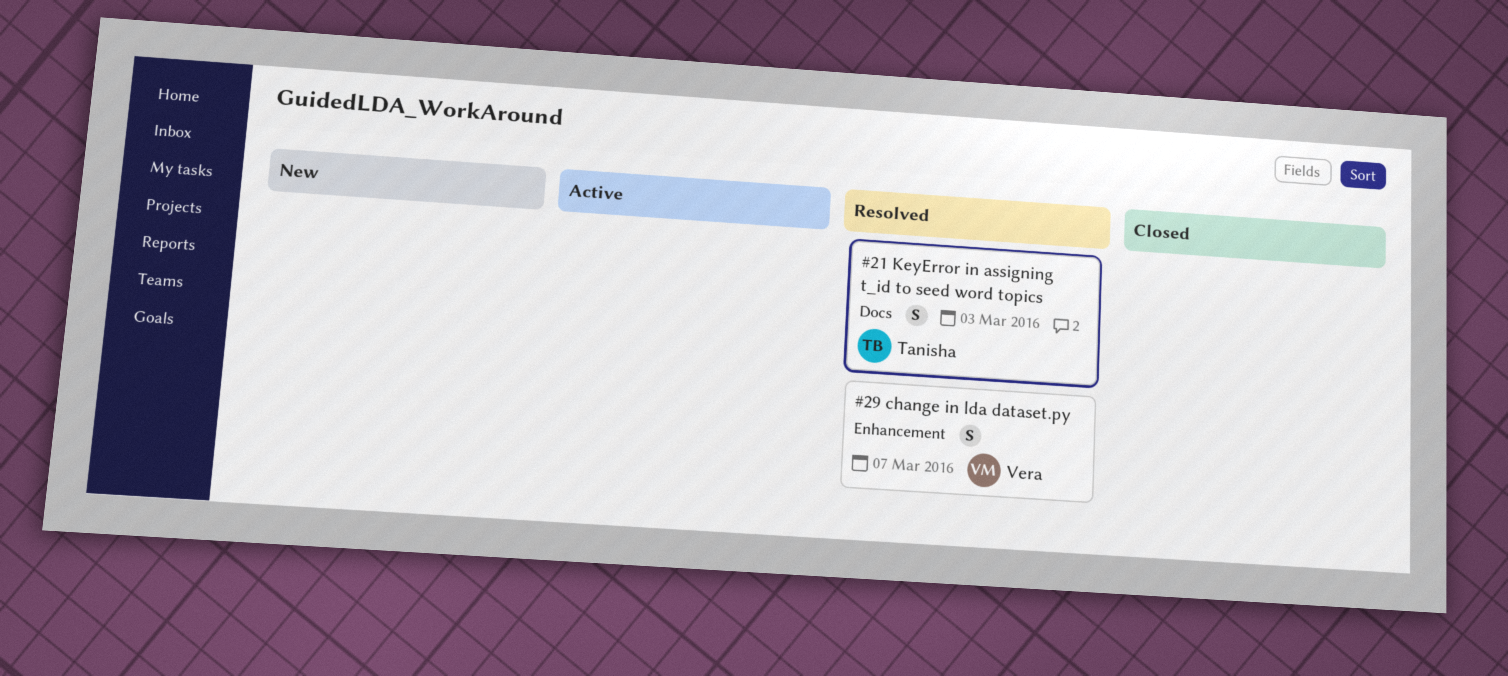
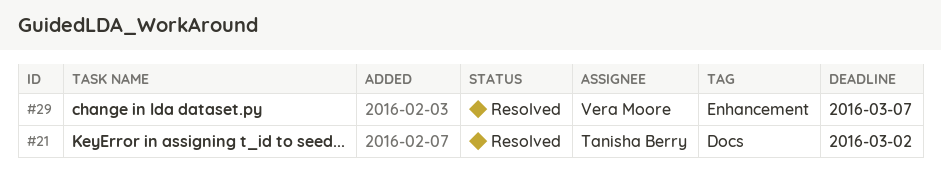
#21, due: Mar 3 -> Mar 2

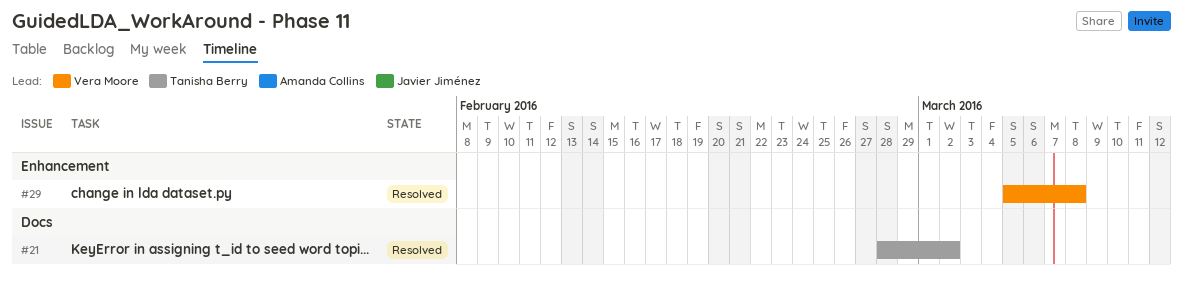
#29, due: Mar 7 -> Mar 8

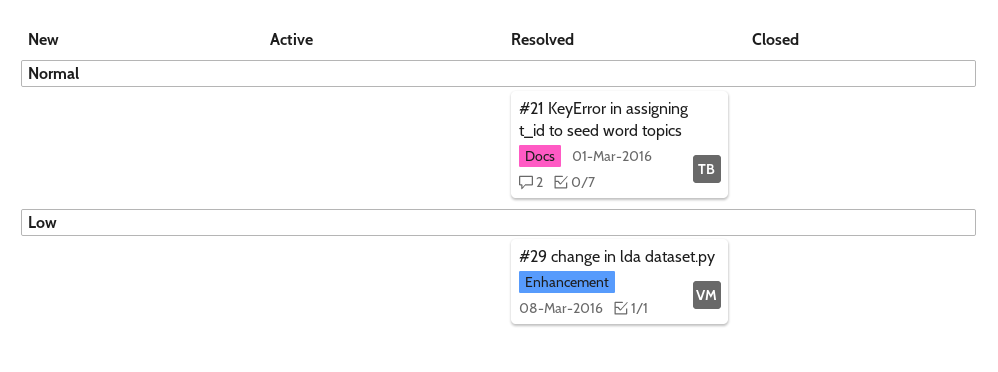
#21, due: Mar 2 -> Mar 1

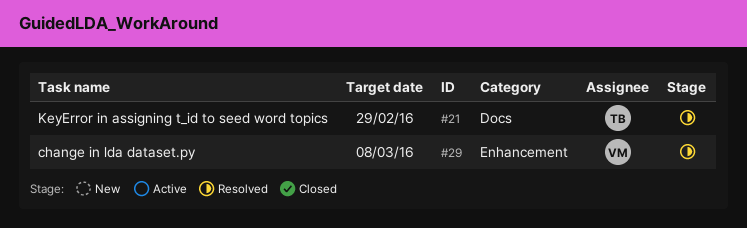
#21, due: Mar 1 -> Feb 29

